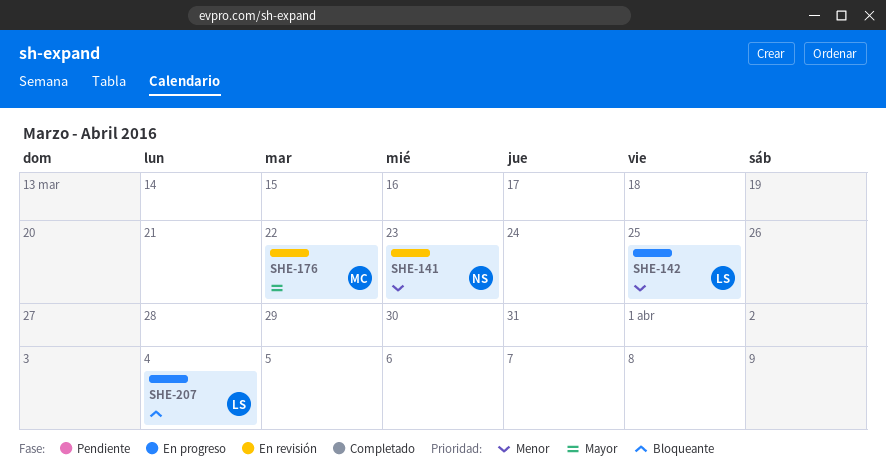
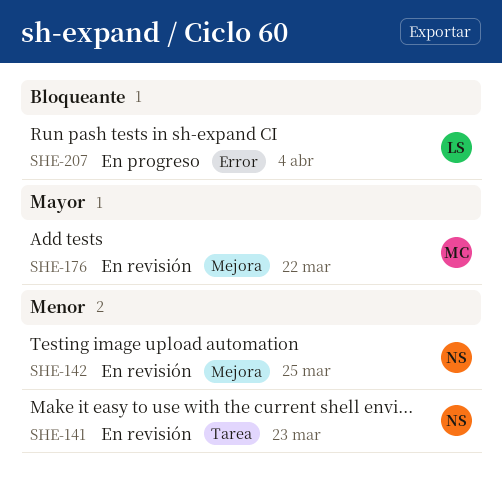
SHE-142, status: En progreso -> En revisión
SHE-142, owner: LS -> NS

